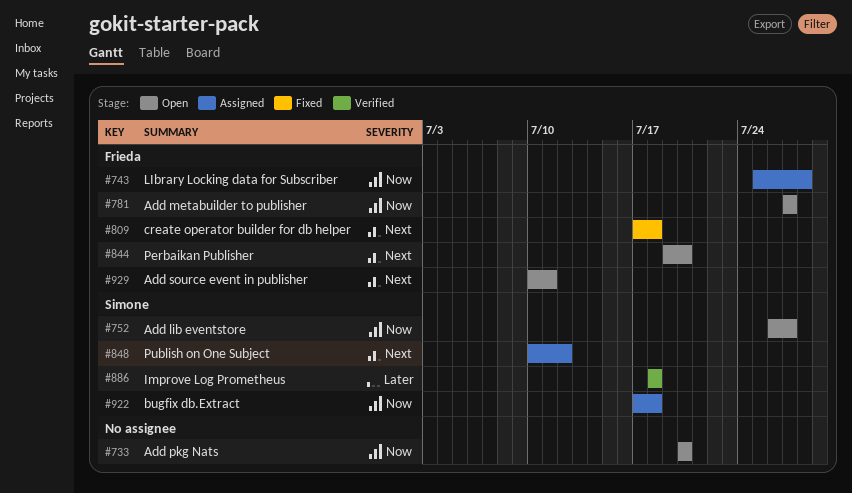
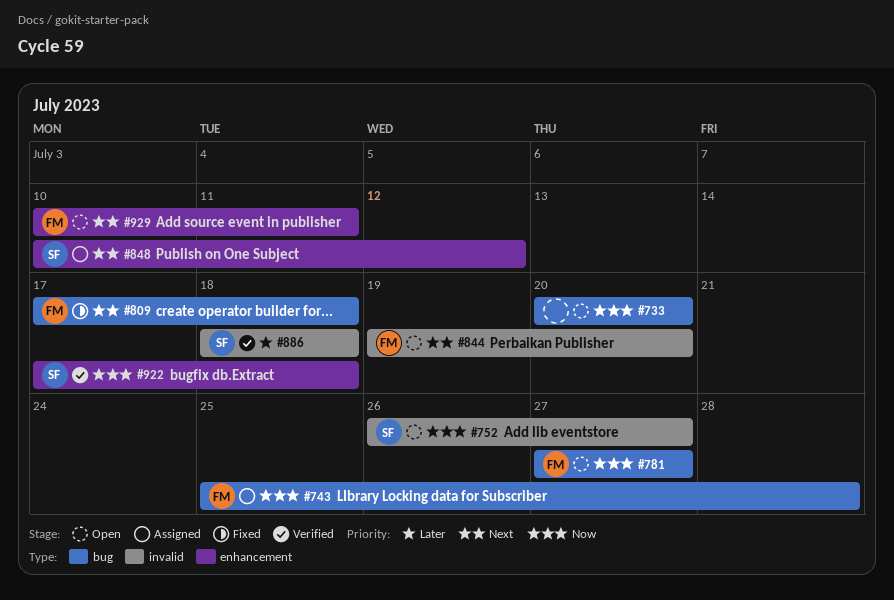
#922, status: Assigned -> Verified

